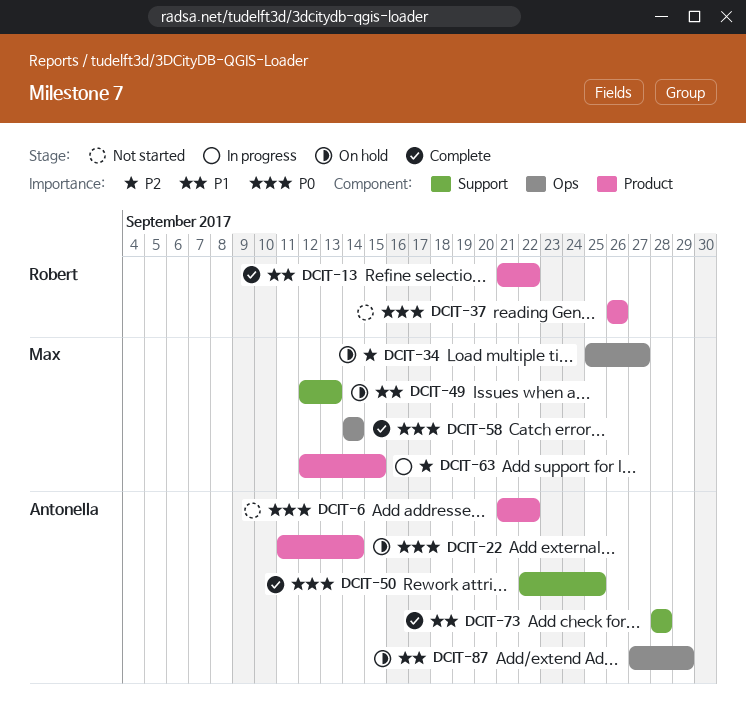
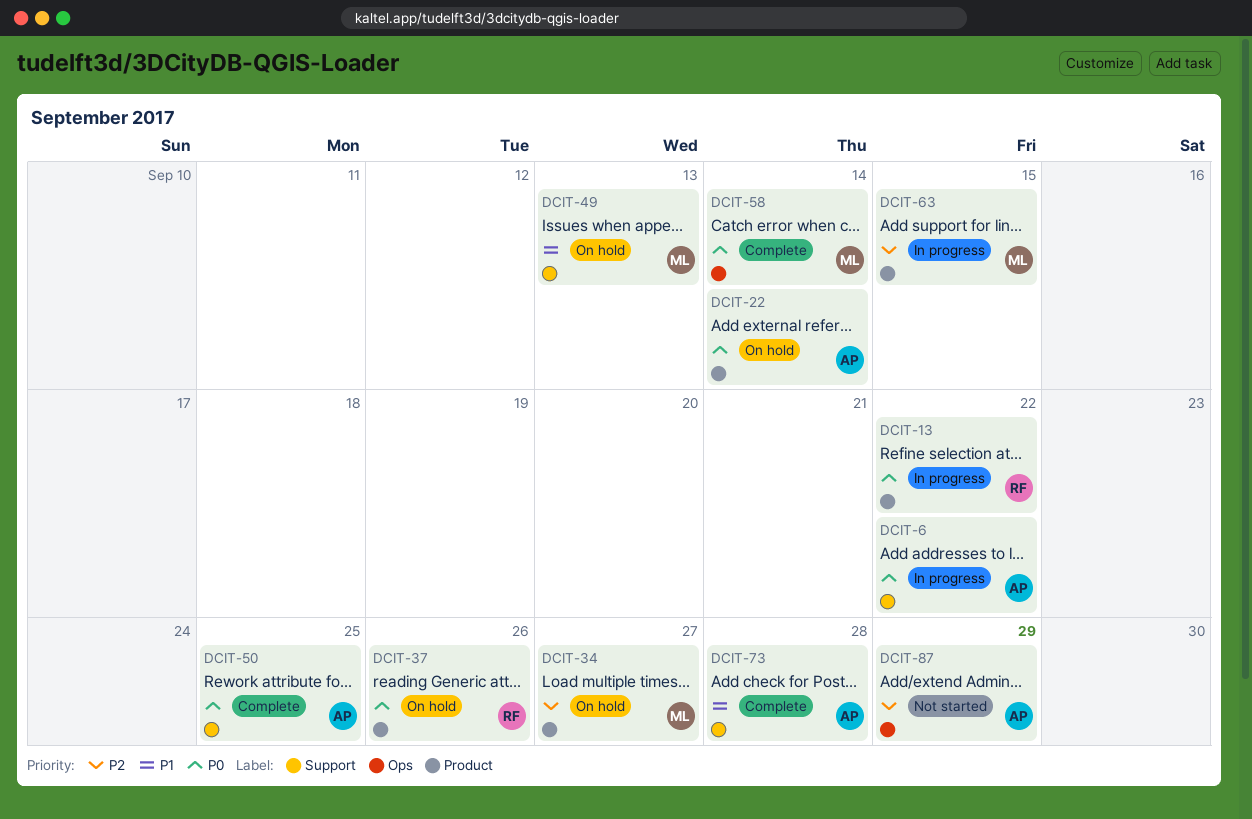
DCIT-6, status: Not started -> In progress
DCIT-6, label: Product -> Support
DCIT-13, status: Complete -> In progress
DCIT-13, priority: P1 -> P0
DCIT-34, label: Ops -> Product
DCIT-37, status: Not started -> On hold
DCIT-87, status: On hold -> Not started
DCIT-87, priority: P1 -> P2

